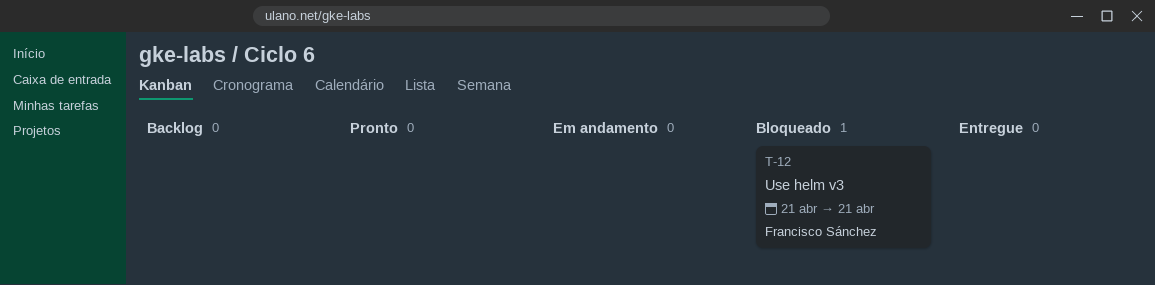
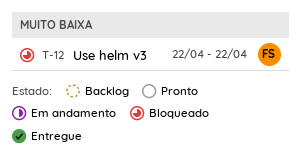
T-12, start: Apr 21 -> Apr 22
T-12, due: Apr 21 -> Apr 22

